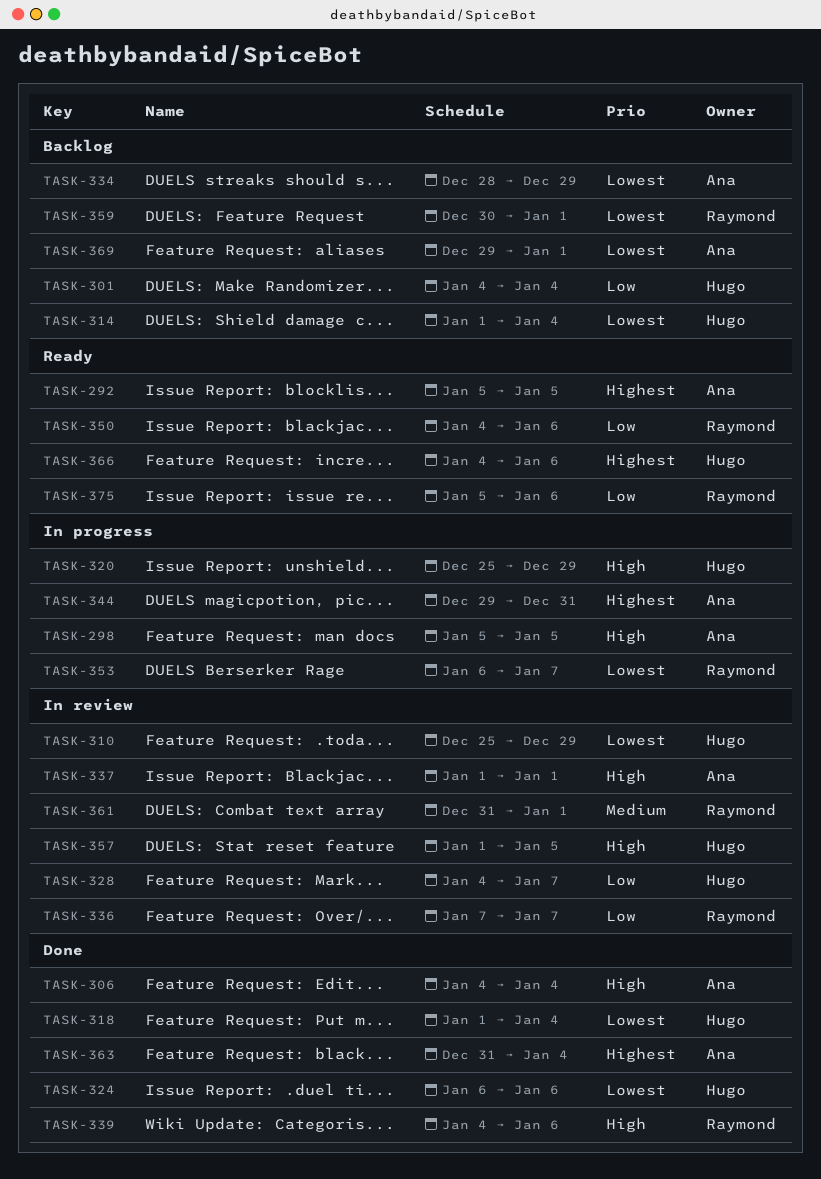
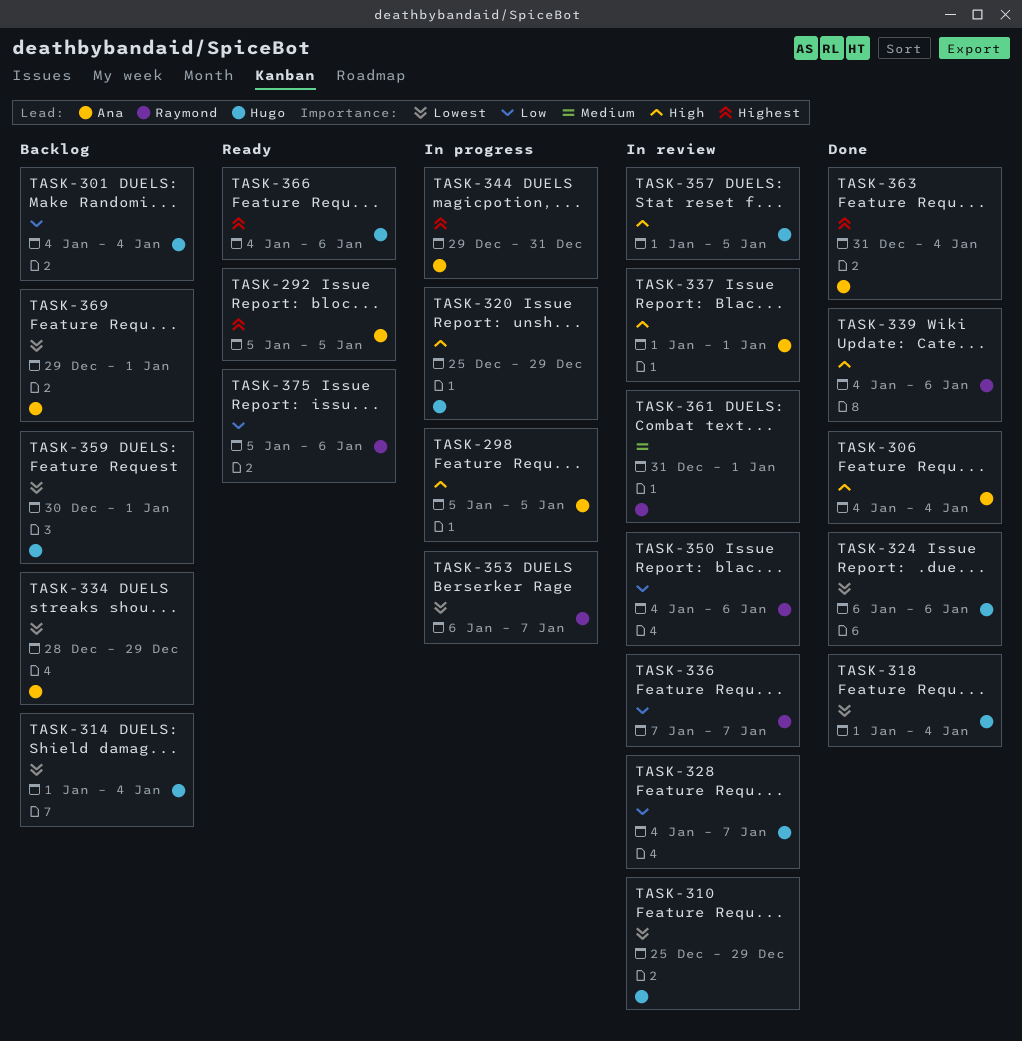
TASK-350, status: Ready -> In review
TASK-359, owner: Raymond -> Hugo

